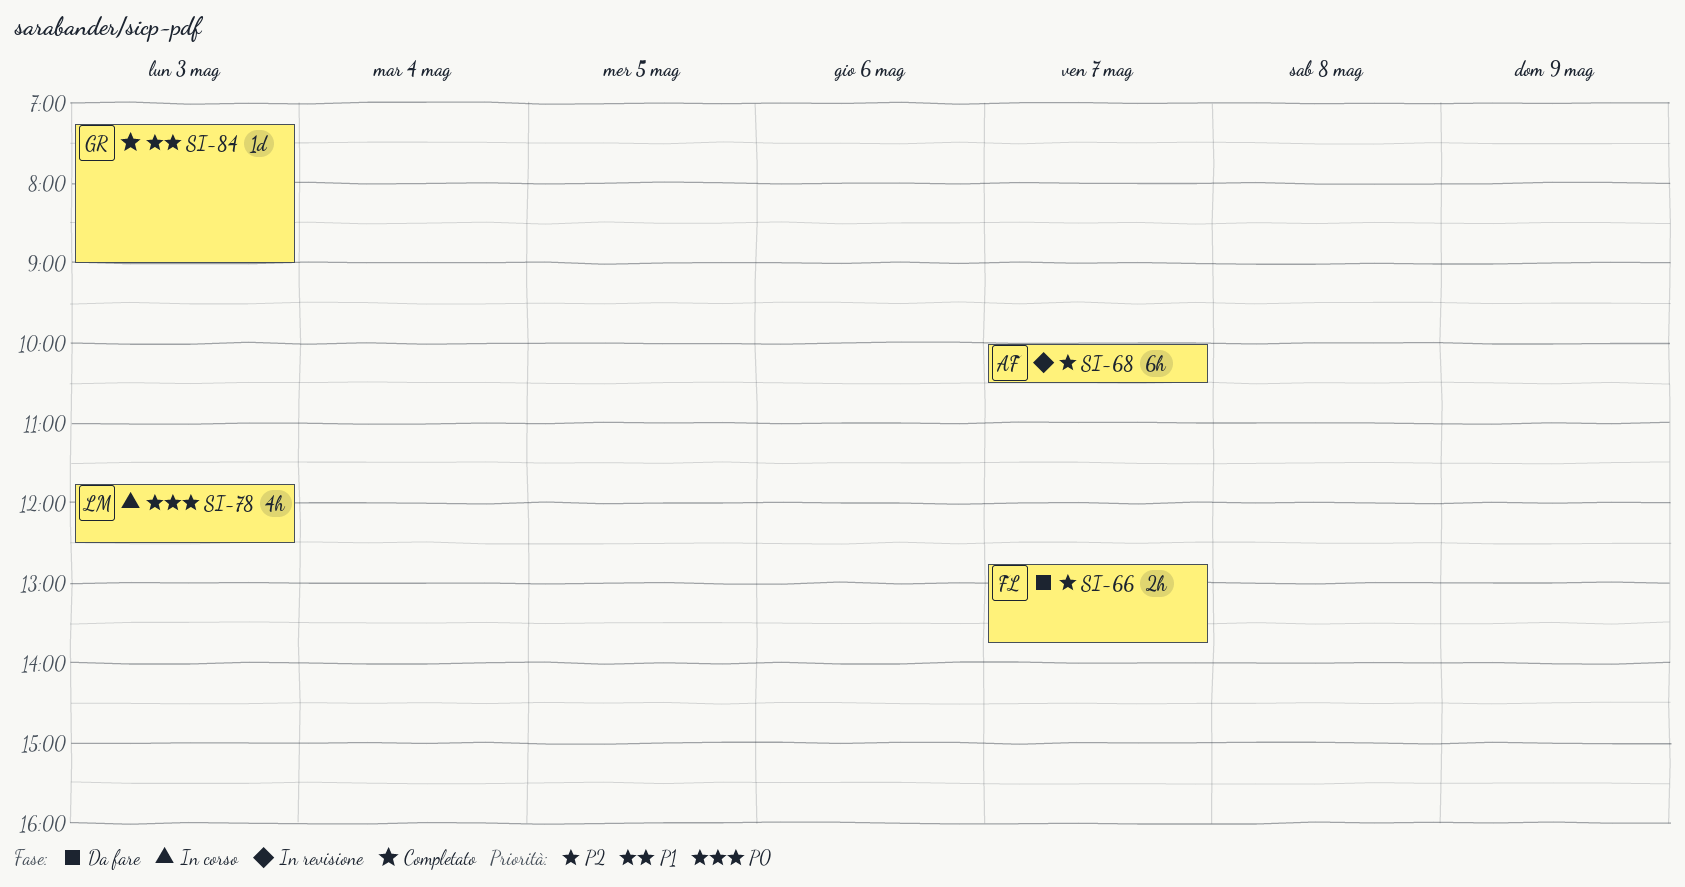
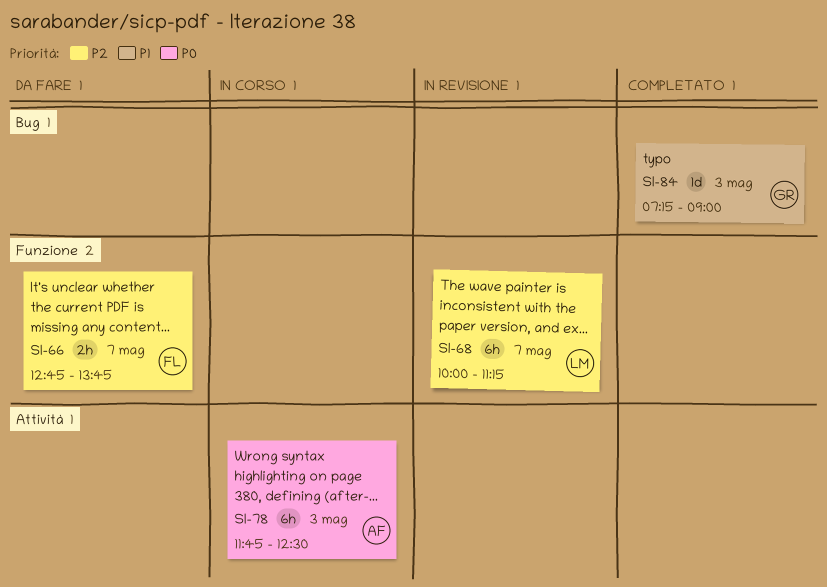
SI-68, owner: AF -> LM
SI-68, ends: 10:30 -> 11:15
SI-78, owner: LM -> AF
SI-78, estimate: 4h -> 6h

